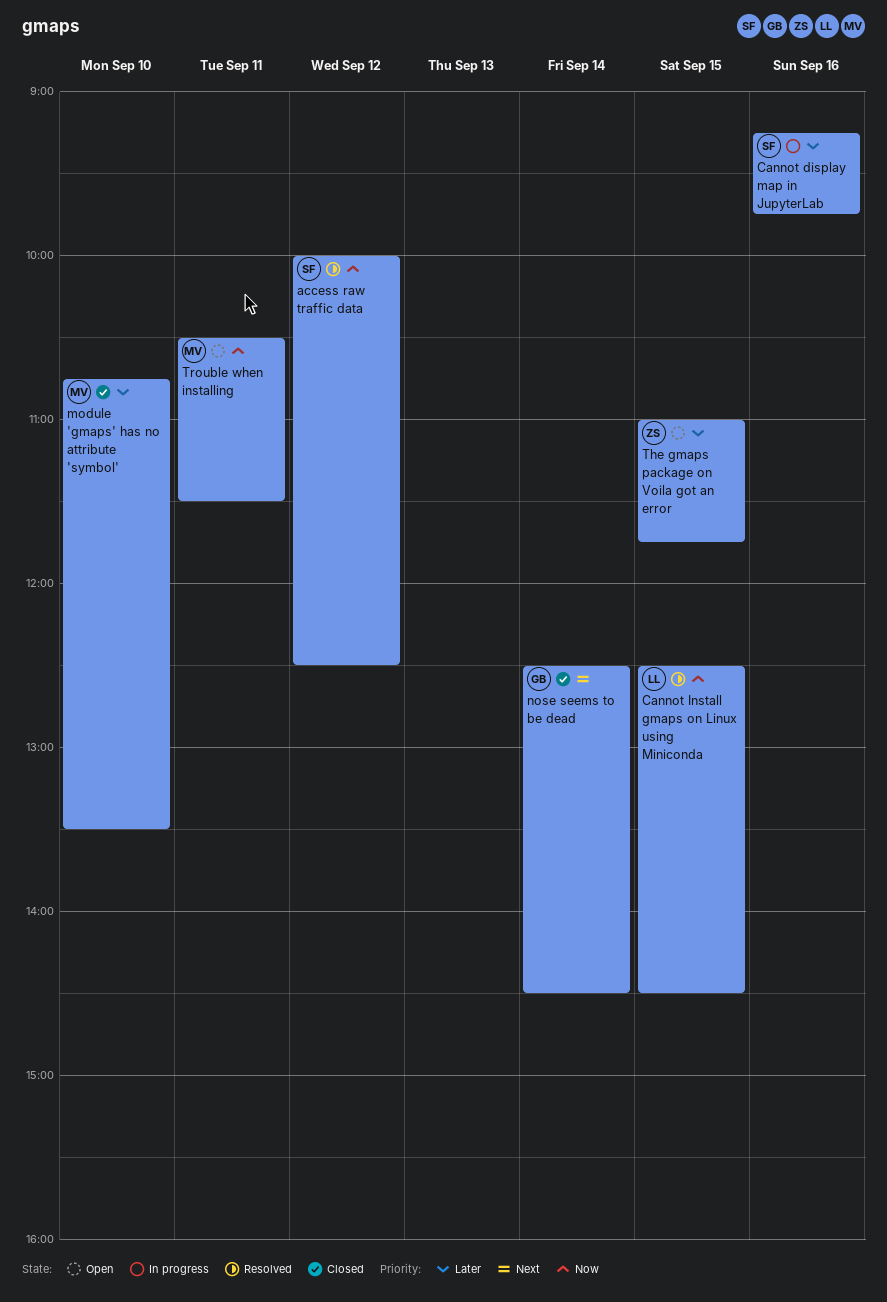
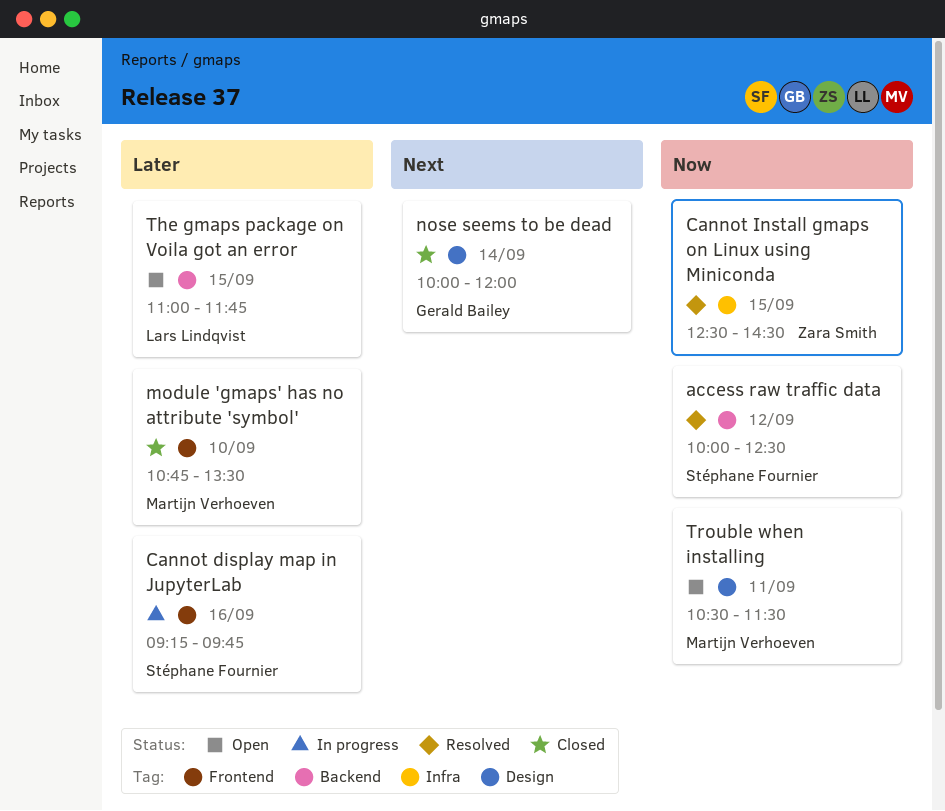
Cannot Install gmaps on Linux using Miniconda, owner: Lars Lindqvist -> Zara Smith
nose seems to be dead, begins: 12:30 -> 10:00
nose seems to be dead, ends: 14:30 -> 12:00
The gmaps package on Voila got an error, owner: Zara Smith -> Lars Lindqvist

